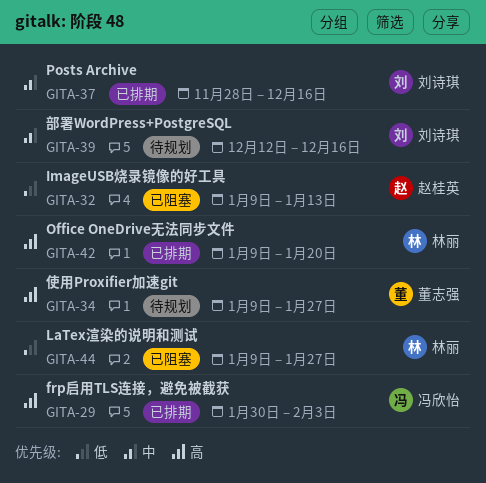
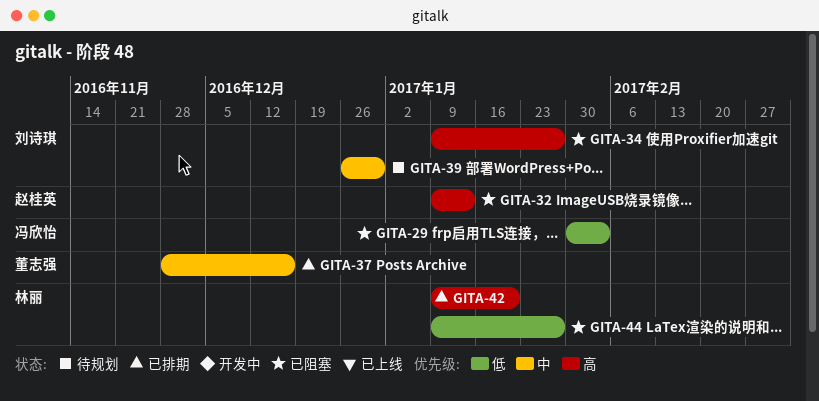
GITA-29, status: 已排期 -> 已阻塞
GITA-29, priority: 高 -> 低
GITA-32, priority: 低 -> 高
GITA-34, status: 待规划 -> 已阻塞
GITA-34, owner: 董志强 -> 刘诗琪
GITA-37, owner: 刘诗琪 -> 董志强
GITA-39, start: Dec 12 -> Dec 26
GITA-39, due: Dec 16 -> Dec 30

